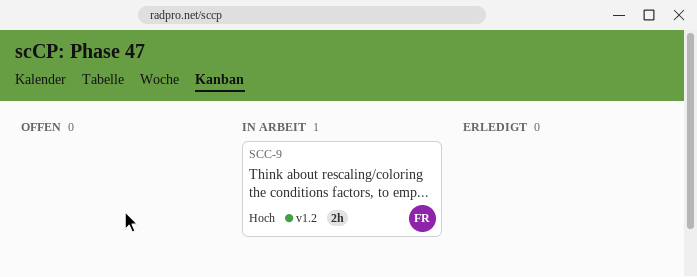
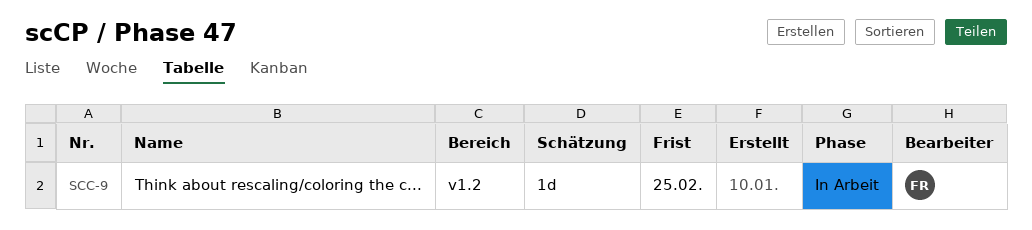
SCC-9, estimate: 2h -> 1d

